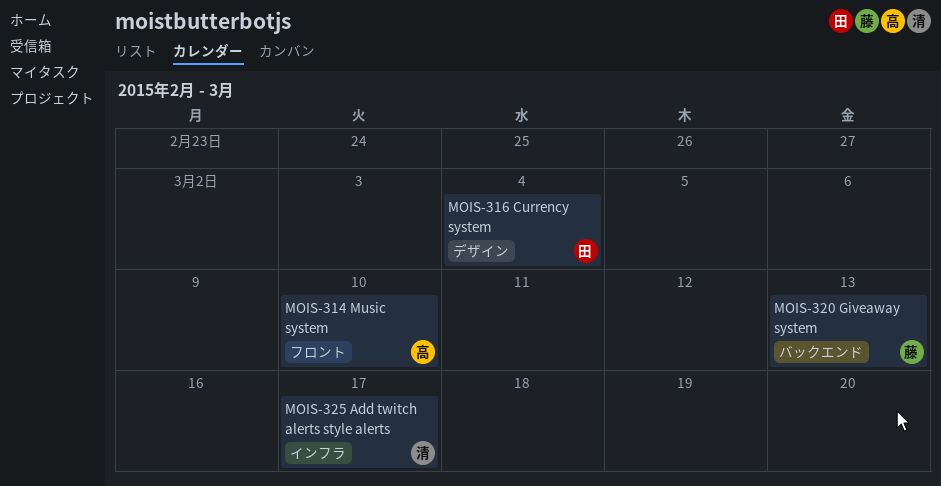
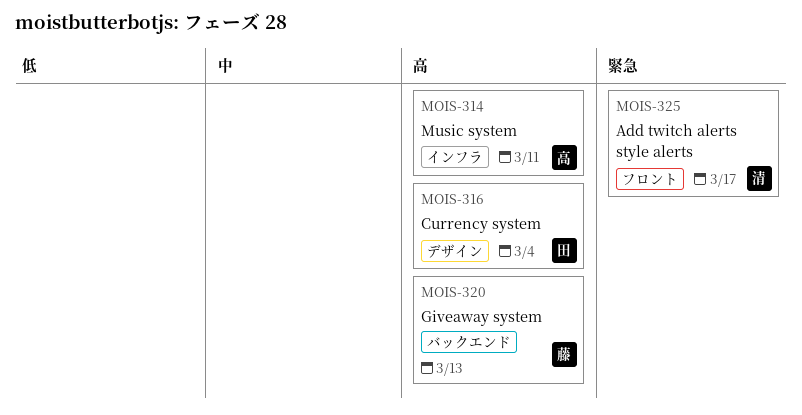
MOIS-314, label: フロント -> インフラ
MOIS-314, due: Mar 10 -> Mar 11
MOIS-325, label: インフラ -> フロント

